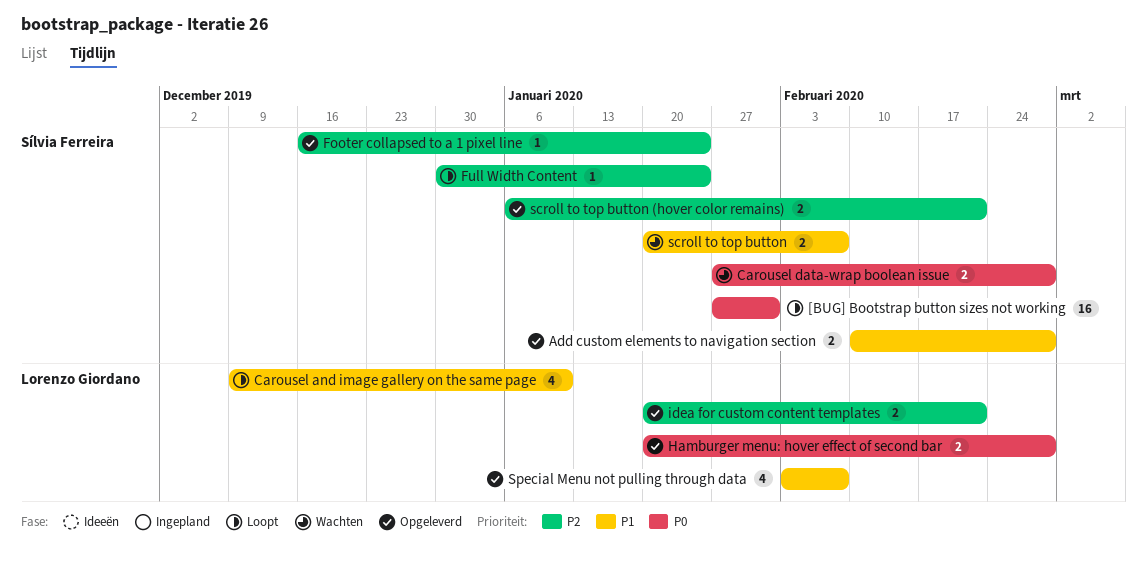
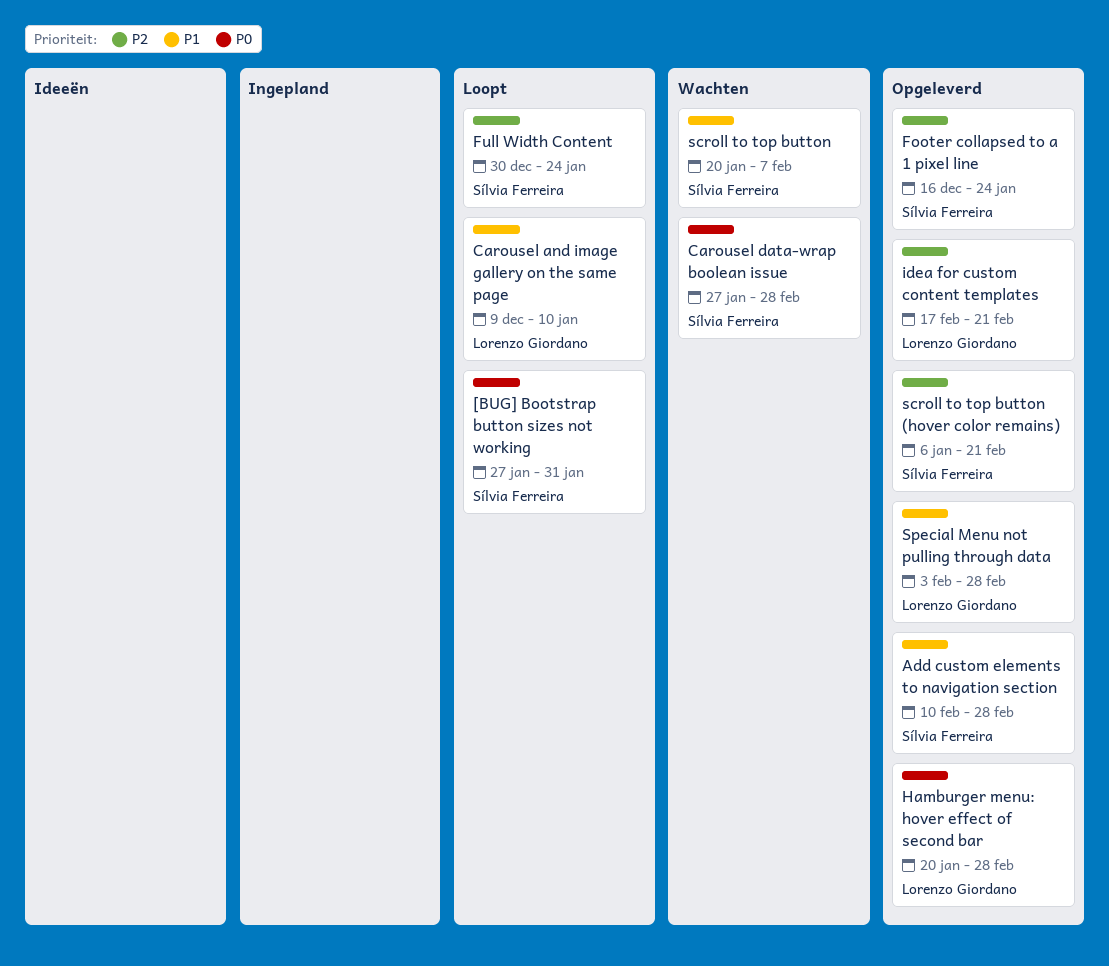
idea for custom content templates, start: Jan 20 -> Feb 17
Special Menu not pulling through data, due: Feb 7 -> Feb 28

